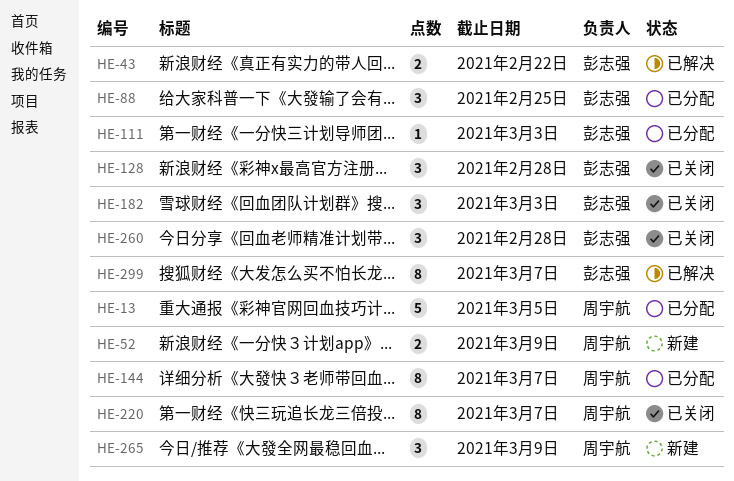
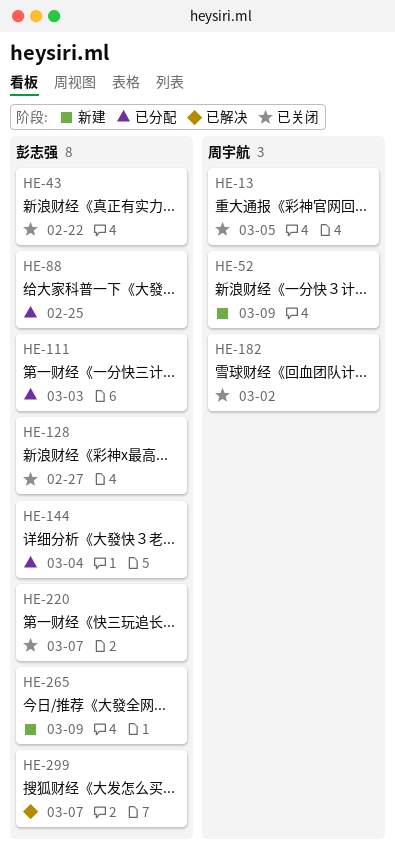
HE-13, status: 已分配 -> 已关闭
HE-43, status: 已解决 -> 已关闭
HE-128, due: Feb 28 -> Feb 27
HE-144, owner: 周宇航 -> 彭志强
HE-144, due: Mar 7 -> Mar 4
HE-182, owner: 彭志强 -> 周宇航
HE-182, due: Mar 3 -> Mar 2
HE-220, owner: 周宇航 -> 彭志强
HE-260: present -> none
HE-265, owner: 周宇航 -> 彭志强

